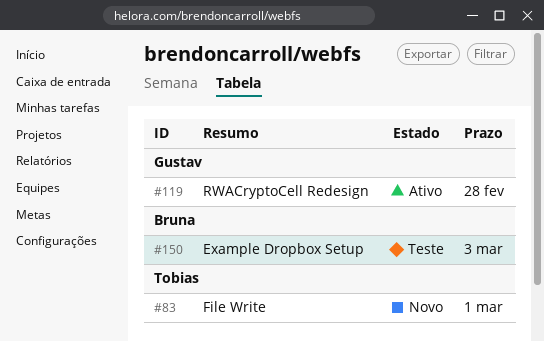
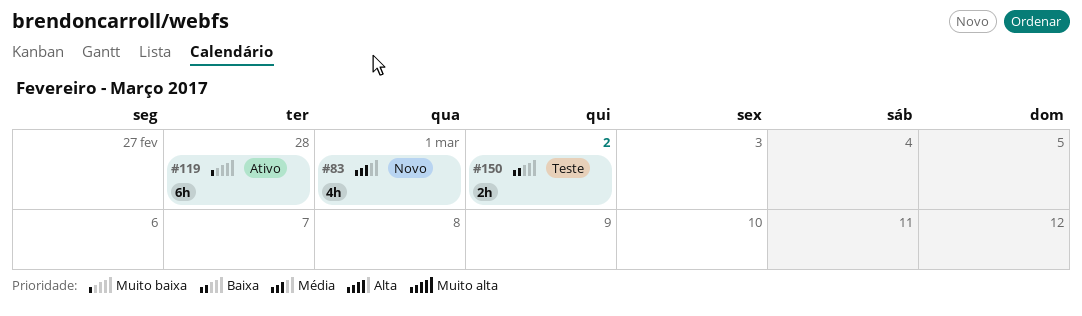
#150, due: Mar 3 -> Mar 2

